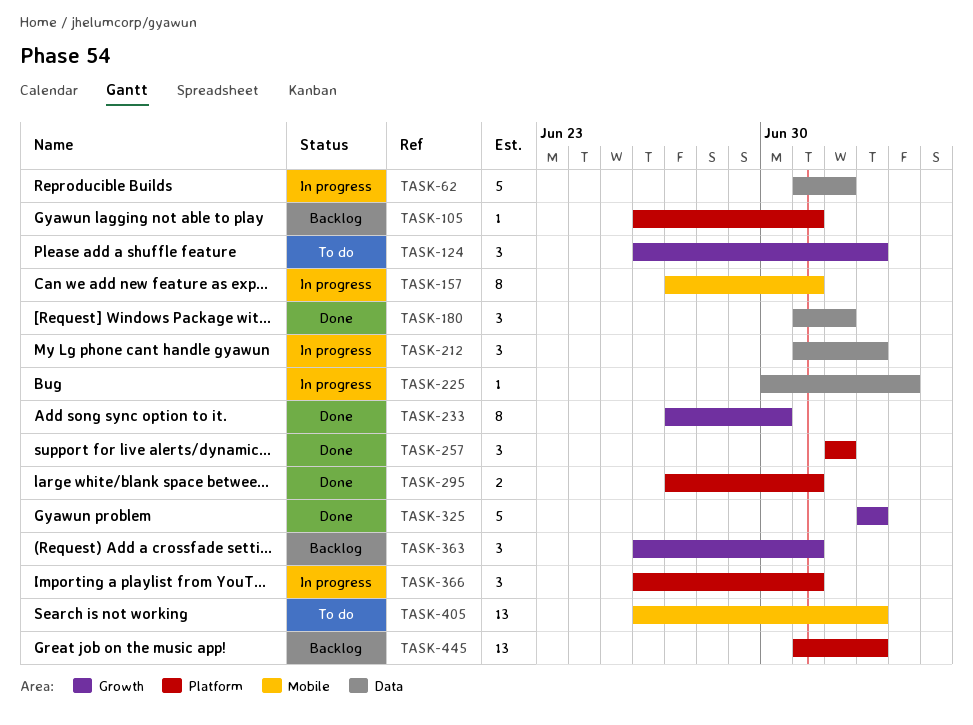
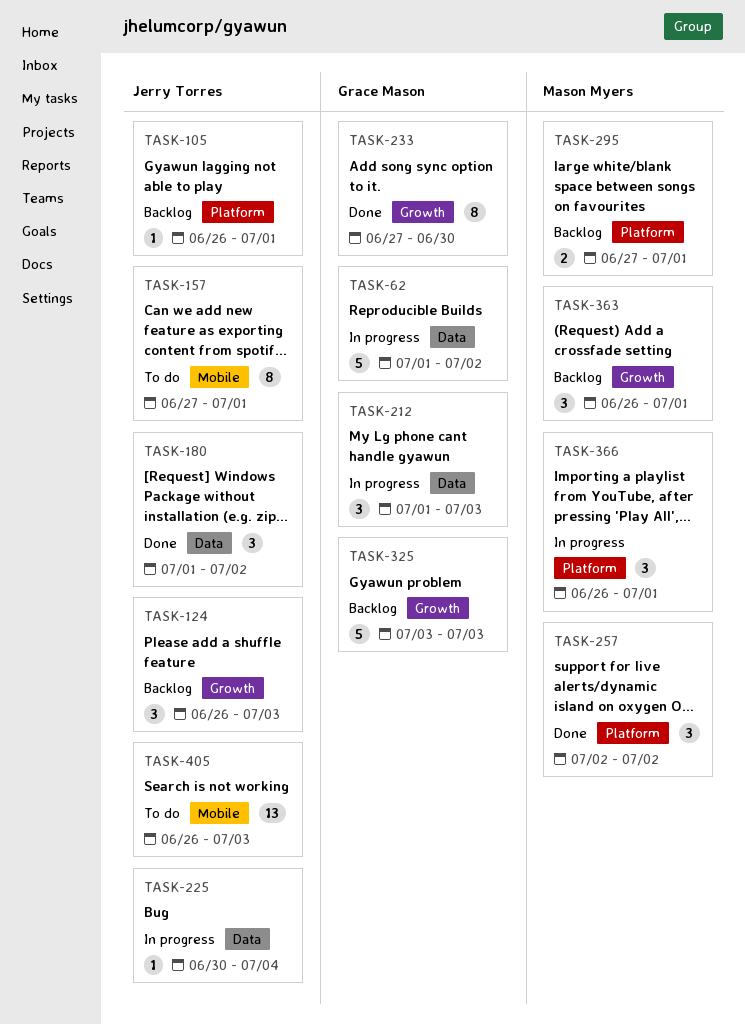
TASK-124, status: To do -> Backlog
TASK-157, status: In progress -> To do
TASK-295, status: Done -> Backlog
TASK-325, status: Done -> Backlog
TASK-445: present -> none

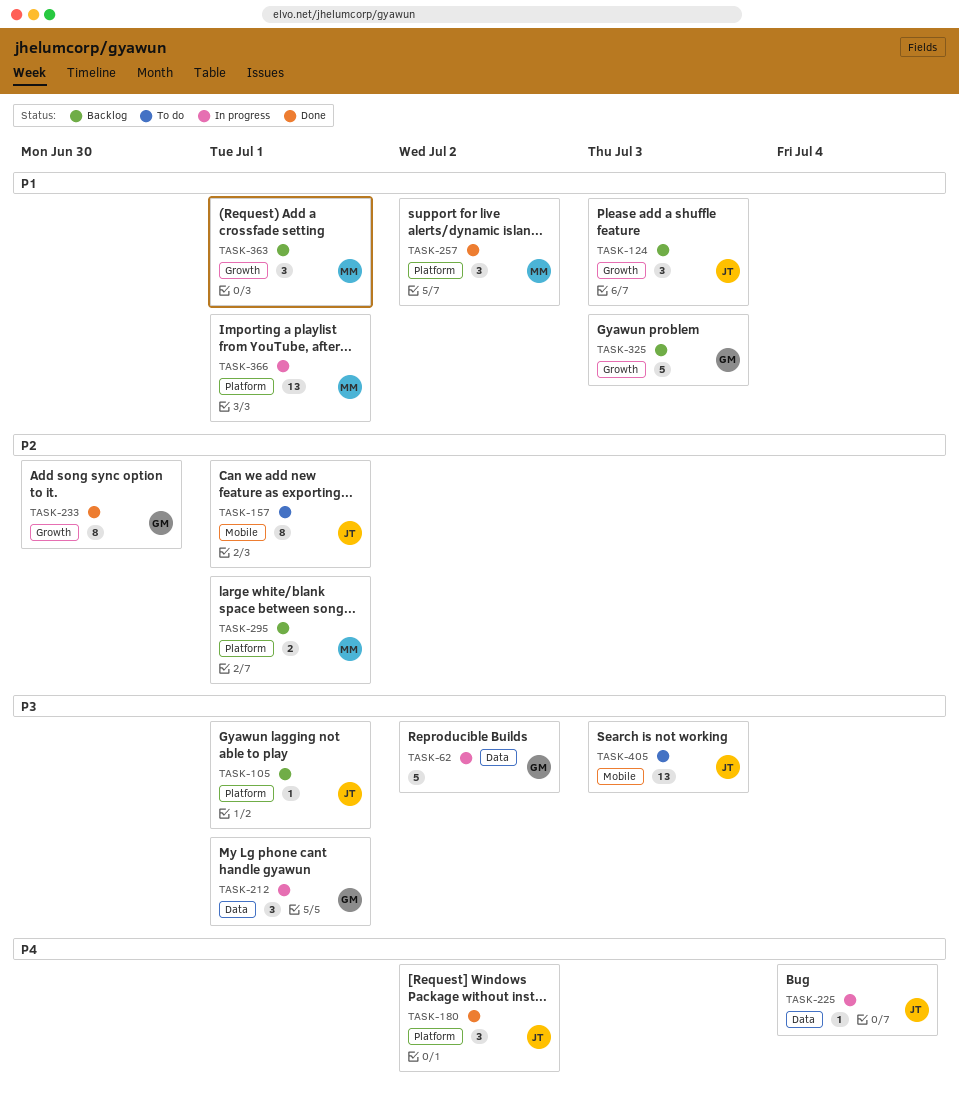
TASK-180, label: Data -> Platform
TASK-212, due: Jul 3 -> Jul 1
TASK-366, estimate: 3 -> 13

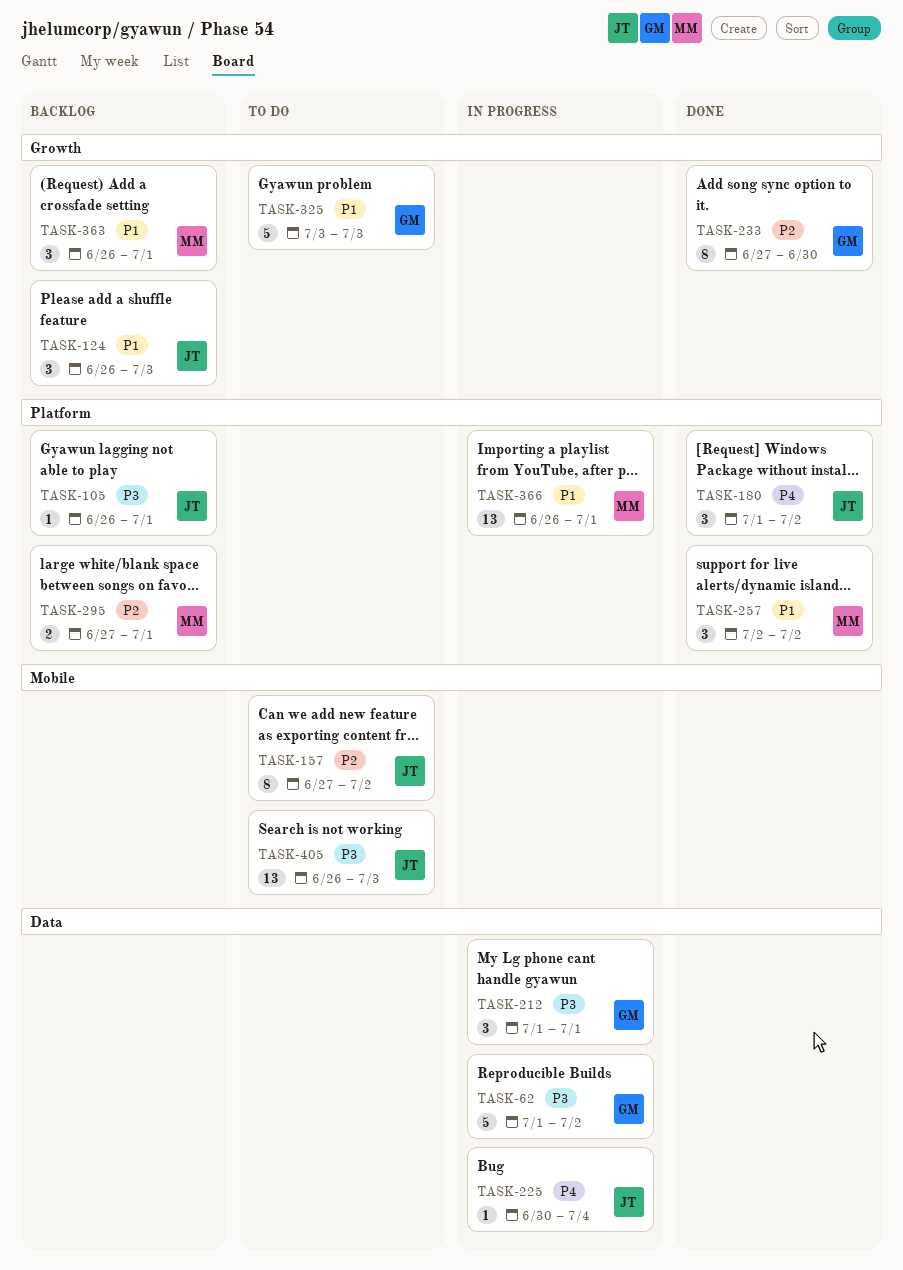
TASK-157, due: Jul 1 -> Jul 2
TASK-325, status: Backlog -> To do

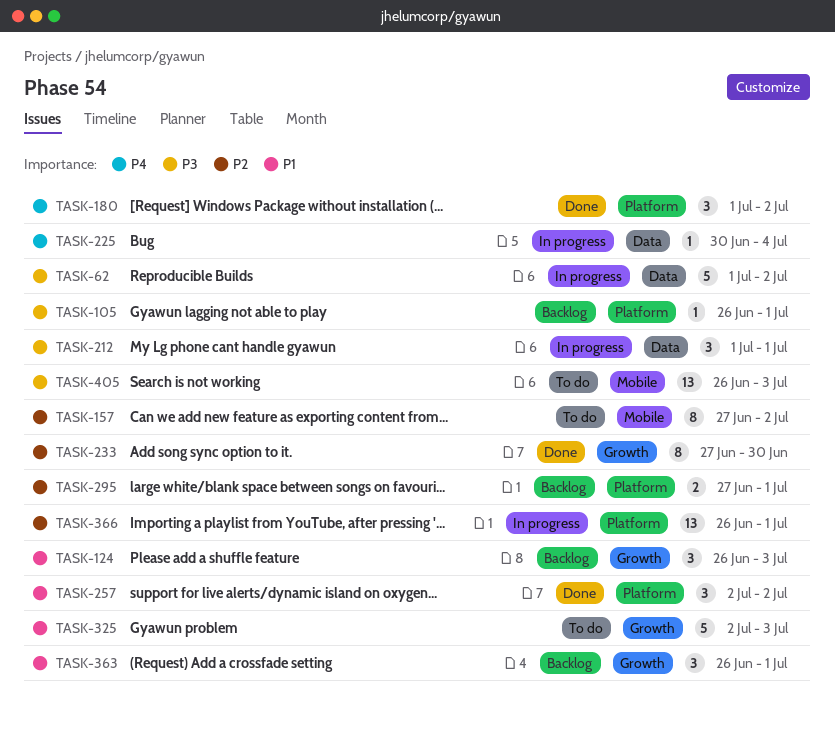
TASK-325, start: Jul 3 -> Jul 2
TASK-366, priority: P1 -> P2

